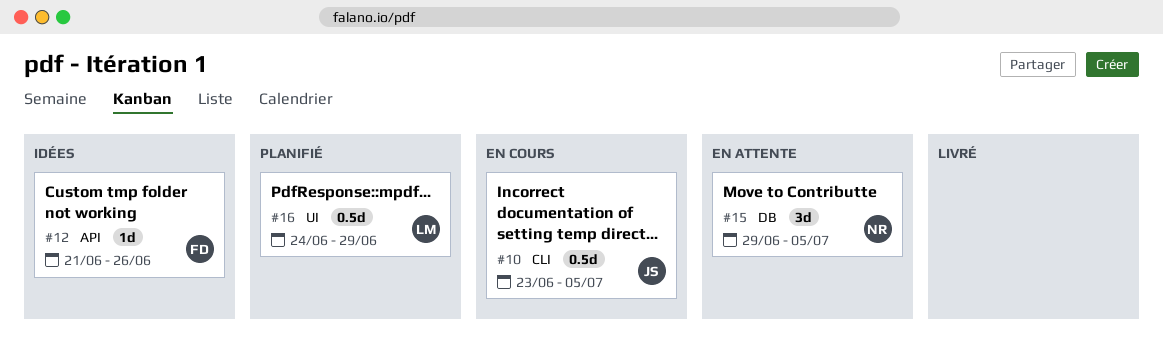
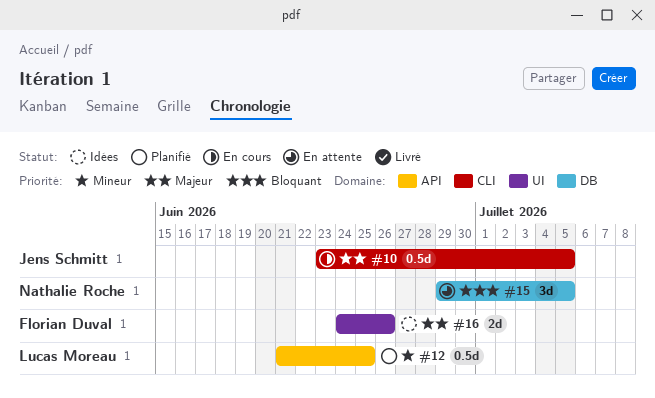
#12, status: Idées -> Planifié
#12, owner: Florian Duval -> Lucas Moreau
#12, estimate: 1d -> 0.5d
#12, due: Jun 26 -> Jun 25
#16, status: Planifié -> Idées
#16, owner: Lucas Moreau -> Florian Duval
#16, estimate: 0.5d -> 2d
#16, due: Jun 29 -> Jun 26

